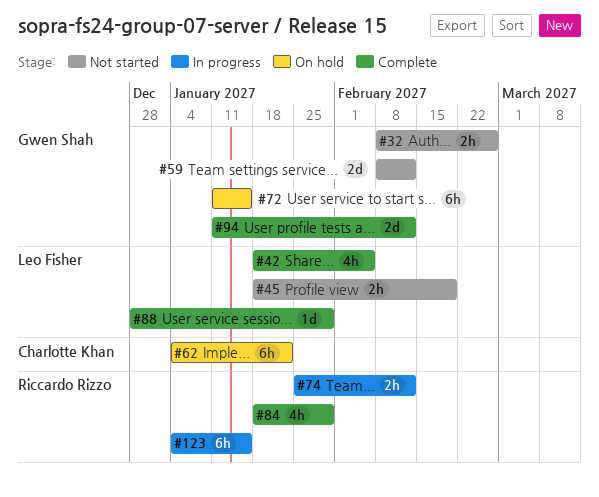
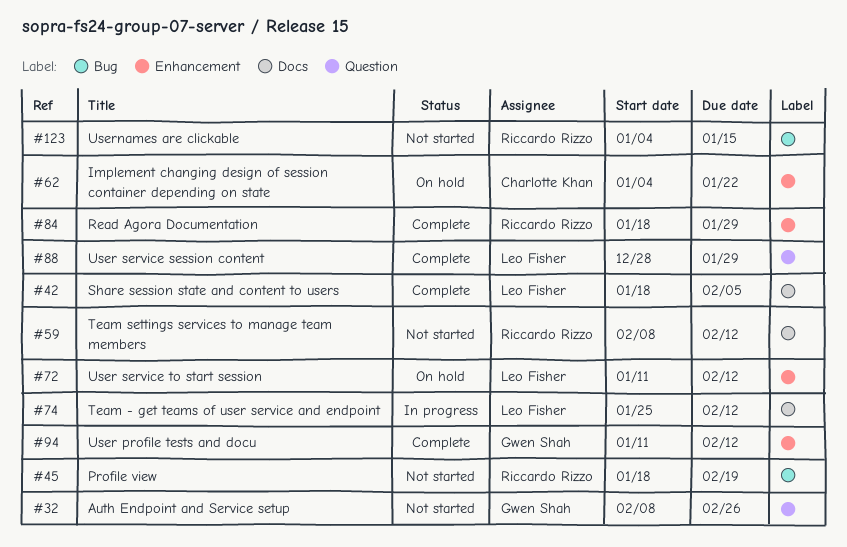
#45, owner: Leo Fisher -> Riccardo Rizzo
#59, owner: Gwen Shah -> Riccardo Rizzo
#72, owner: Gwen Shah -> Leo Fisher
#72, due: Jan 15 -> Feb 12
#74, owner: Riccardo Rizzo -> Leo Fisher
#123, status: In progress -> Not started

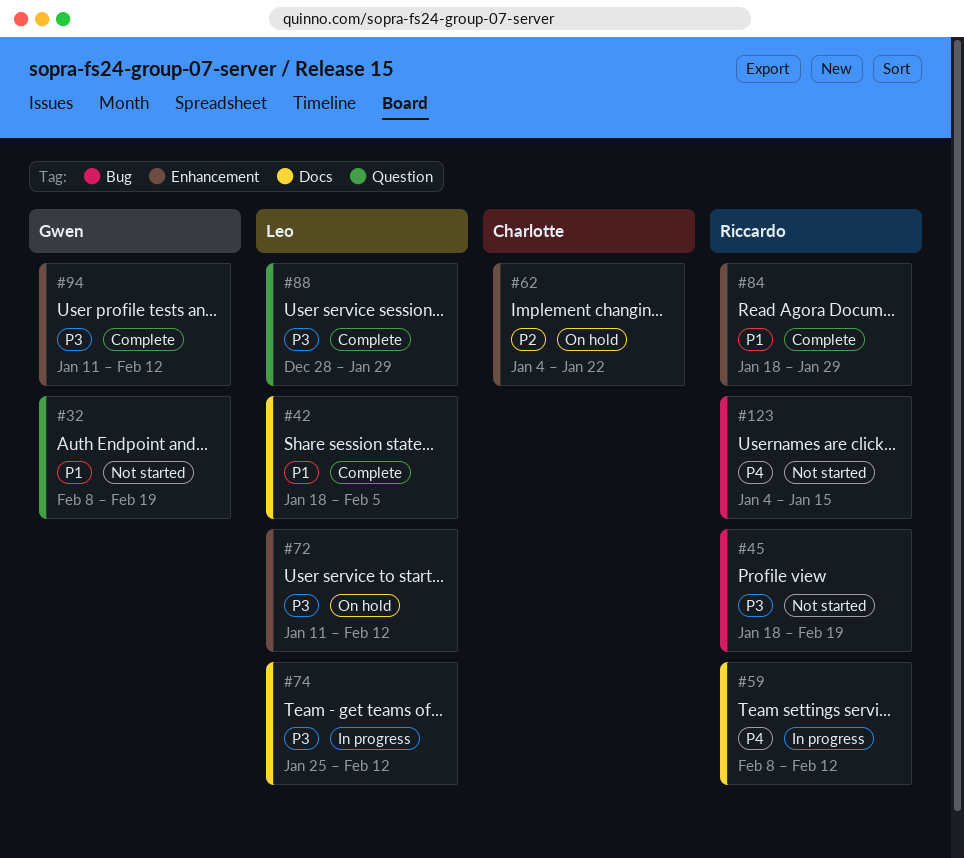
#32, due: Feb 26 -> Feb 19
#59, status: Not started -> In progress

